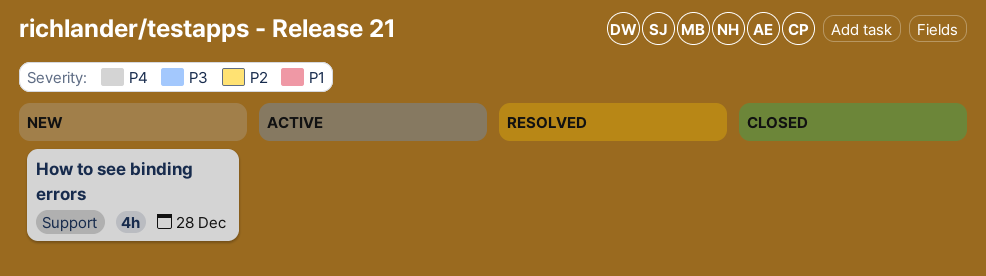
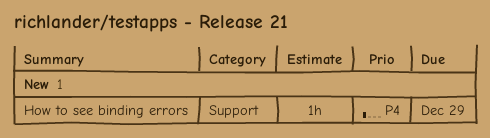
How to see binding errors, estimate: 4h -> 1h
How to see binding errors, due: Dec 28 -> Dec 29

